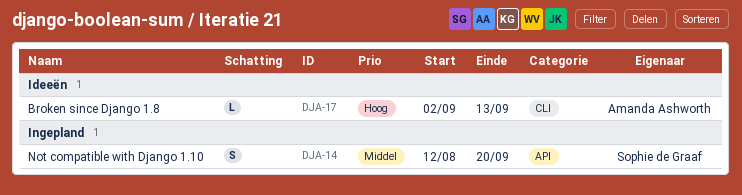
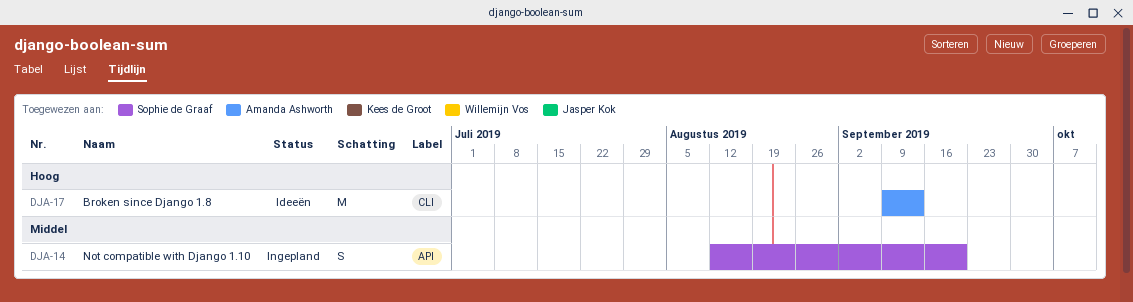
DJA-17, estimate: L -> M
DJA-17, start: Sep 2 -> Sep 9

